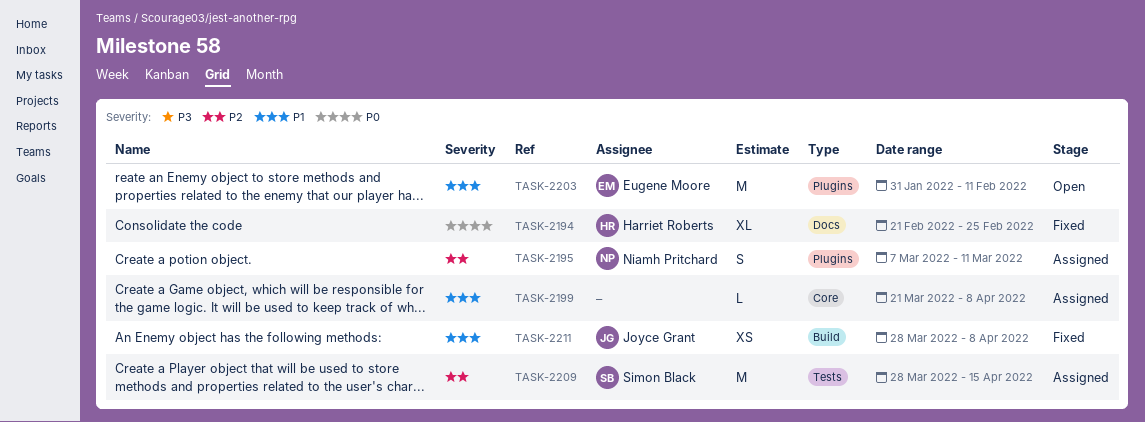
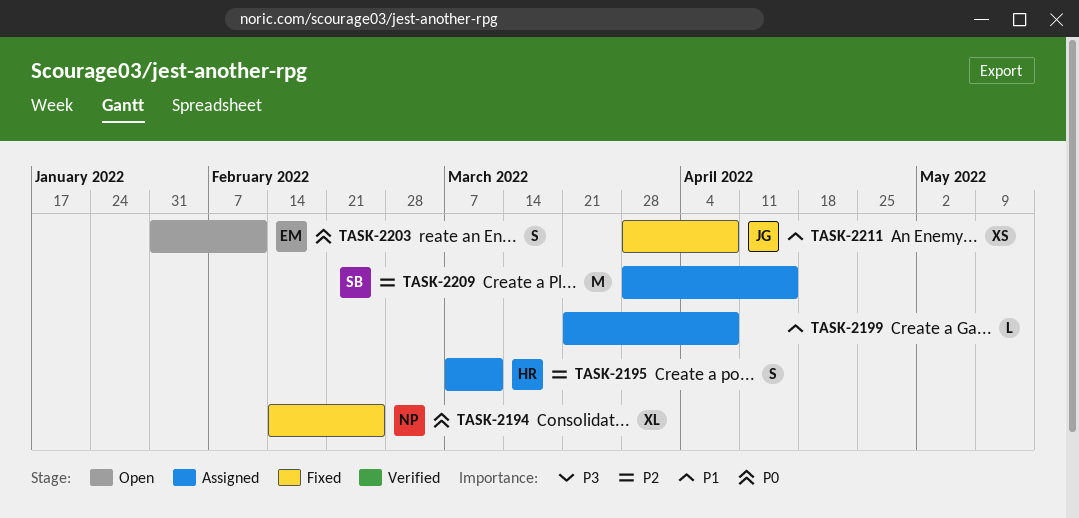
TASK-2194, owner: Harriet Roberts -> Niamh Pritchard
TASK-2194, start: Feb 21 -> Feb 14
TASK-2195, owner: Niamh Pritchard -> Harriet Roberts
TASK-2203, priority: P1 -> P0
TASK-2203, estimate: M -> S

